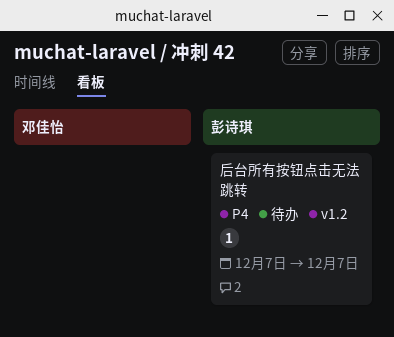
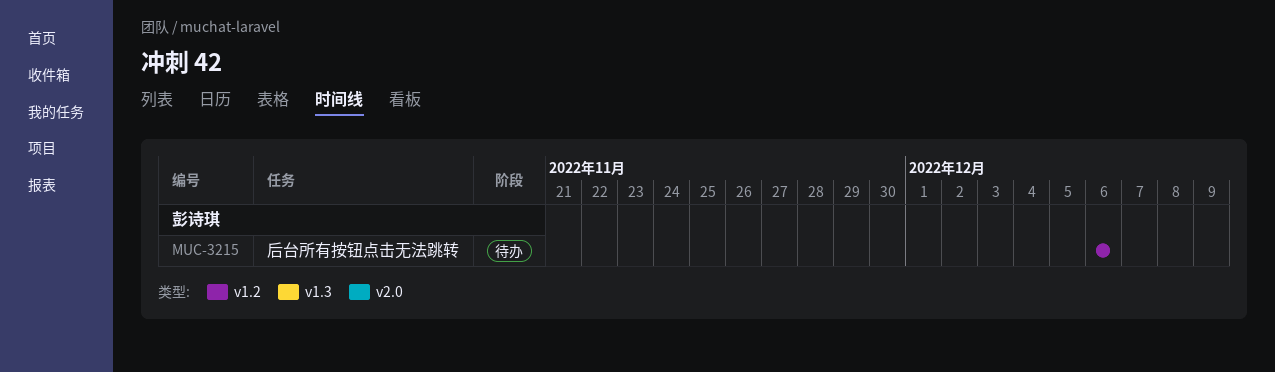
后台所有按钮点击无法跳转, start: Dec 7 -> Dec 6
后台所有按钮点击无法跳转, due: Dec 7 -> Dec 6

